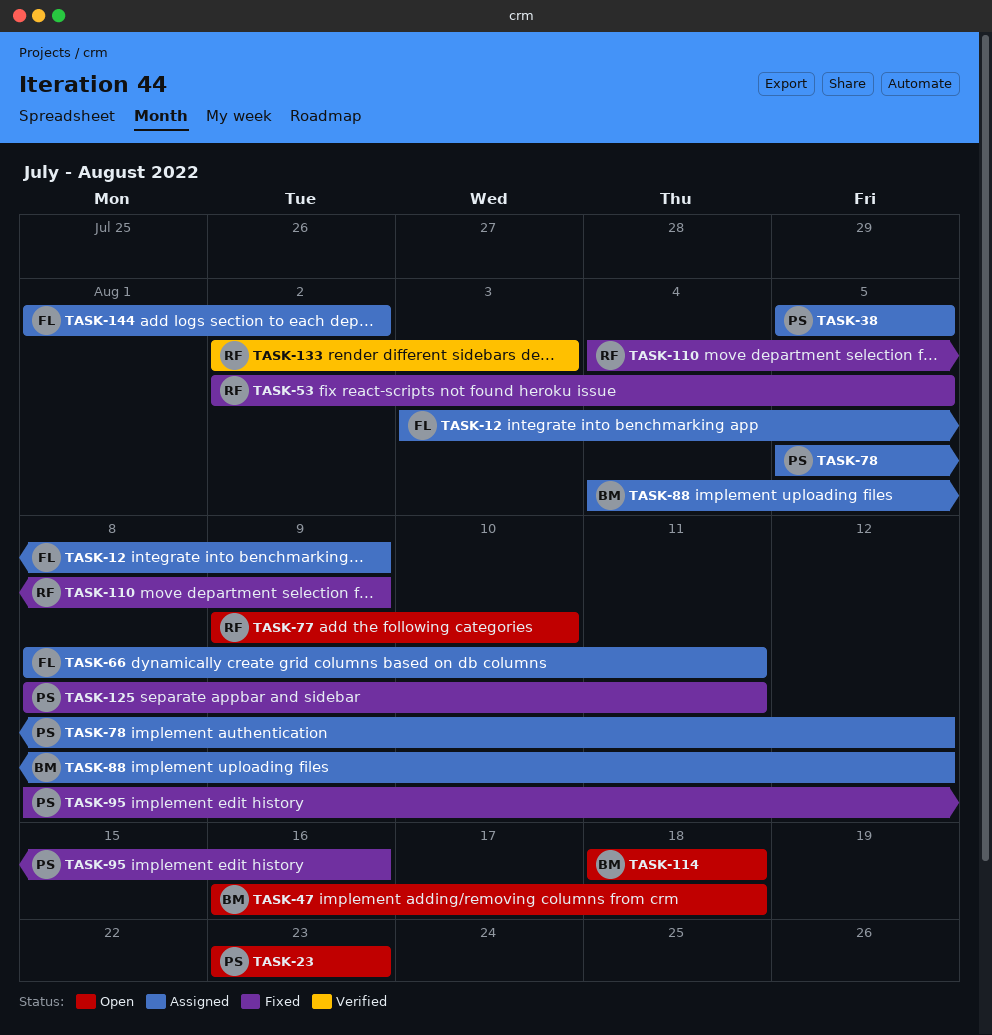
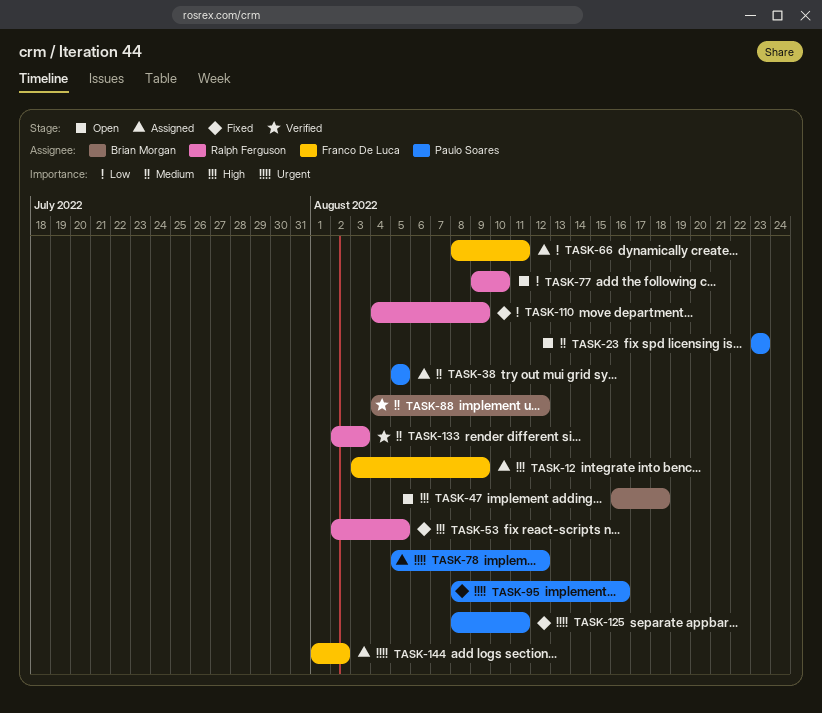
TASK-88, status: Assigned -> Verified
TASK-114: present -> none

